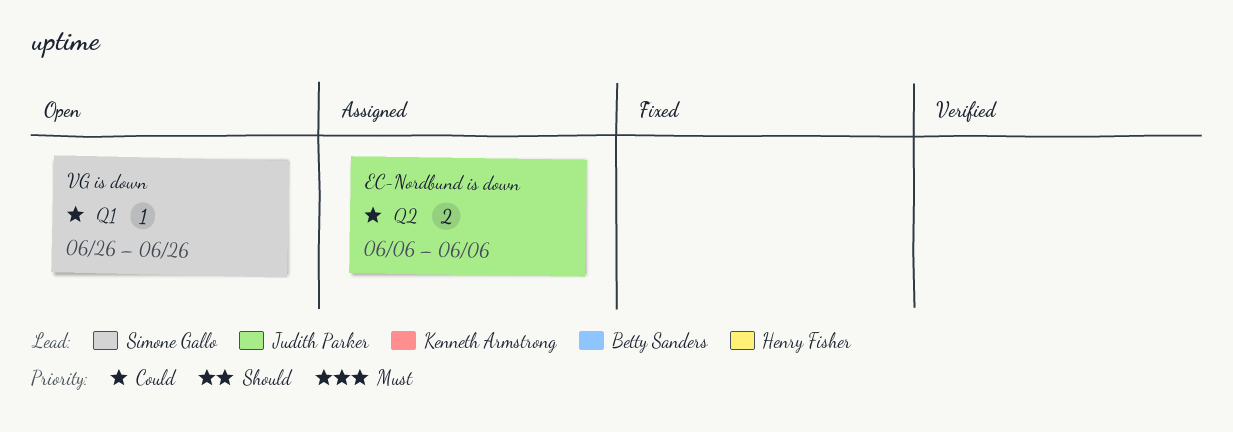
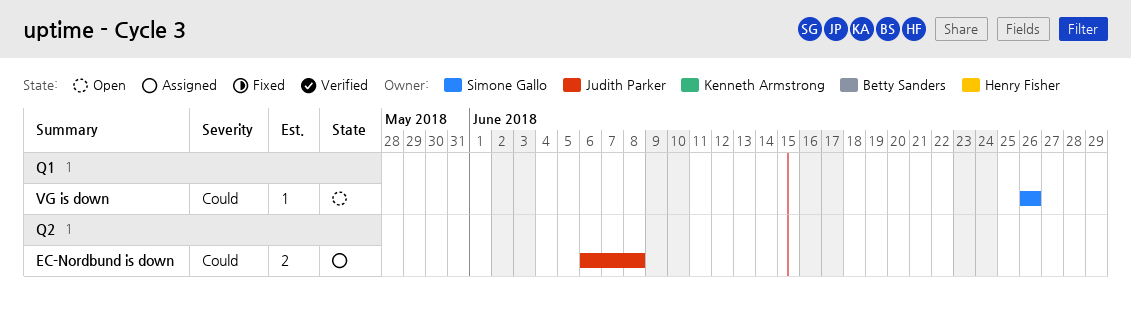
EC-Nordbund is down, due: Jun 6 -> Jun 8

